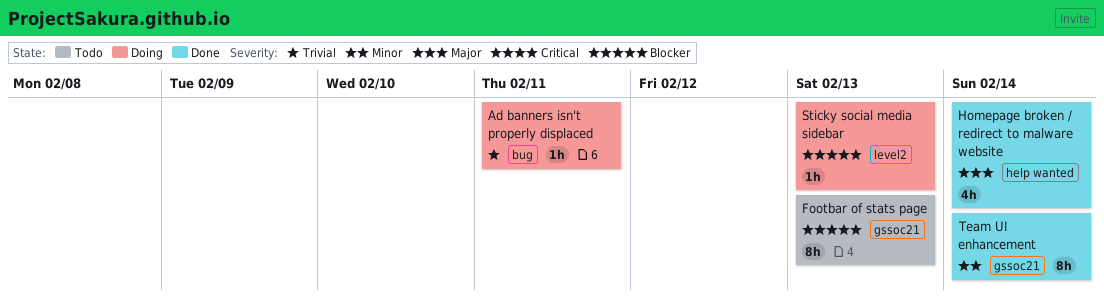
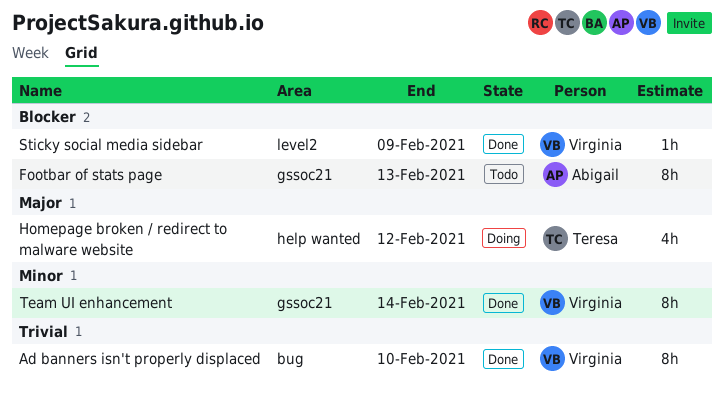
Ad banners isn't properly displaced, status: Doing -> Done
Ad banners isn't properly displaced, estimate: 1h -> 8h
Ad banners isn't properly displaced, due: Feb 11 -> Feb 10
Homepage broken / redirect to malware website, status: Done -> Doing
Homepage broken / redirect to malware website, due: Feb 14 -> Feb 12
Sticky social media sidebar, status: Doing -> Done
Sticky social media sidebar, due: Feb 13 -> Feb 9

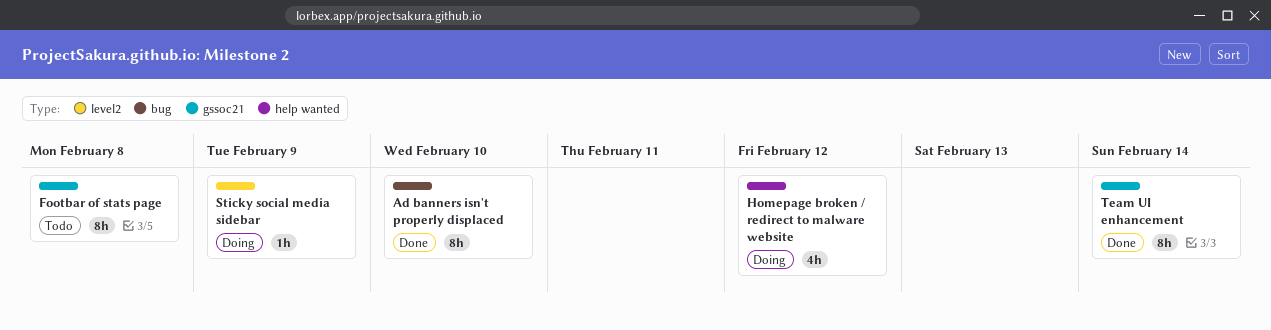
Footbar of stats page, due: Feb 13 -> Feb 8
Sticky social media sidebar, status: Done -> Doing

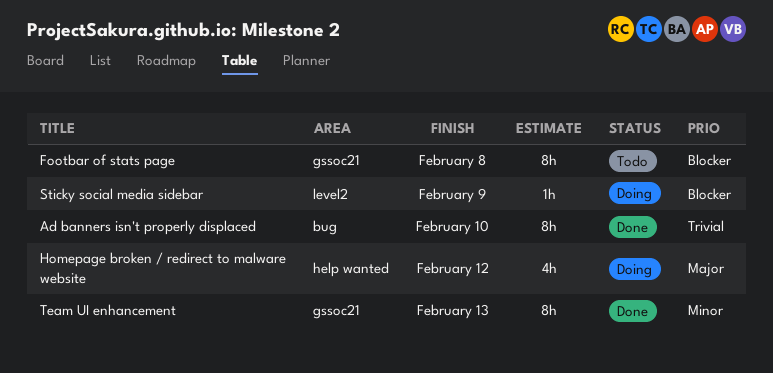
Team UI enhancement, due: Feb 14 -> Feb 13

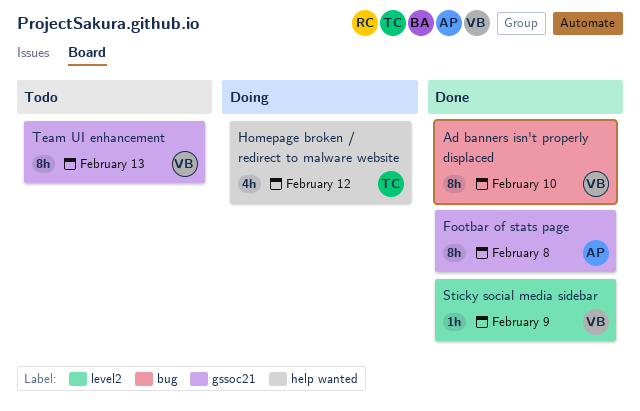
Footbar of stats page, status: Todo -> Done
Sticky social media sidebar, status: Doing -> Done
Team UI enhancement, status: Done -> Todo

